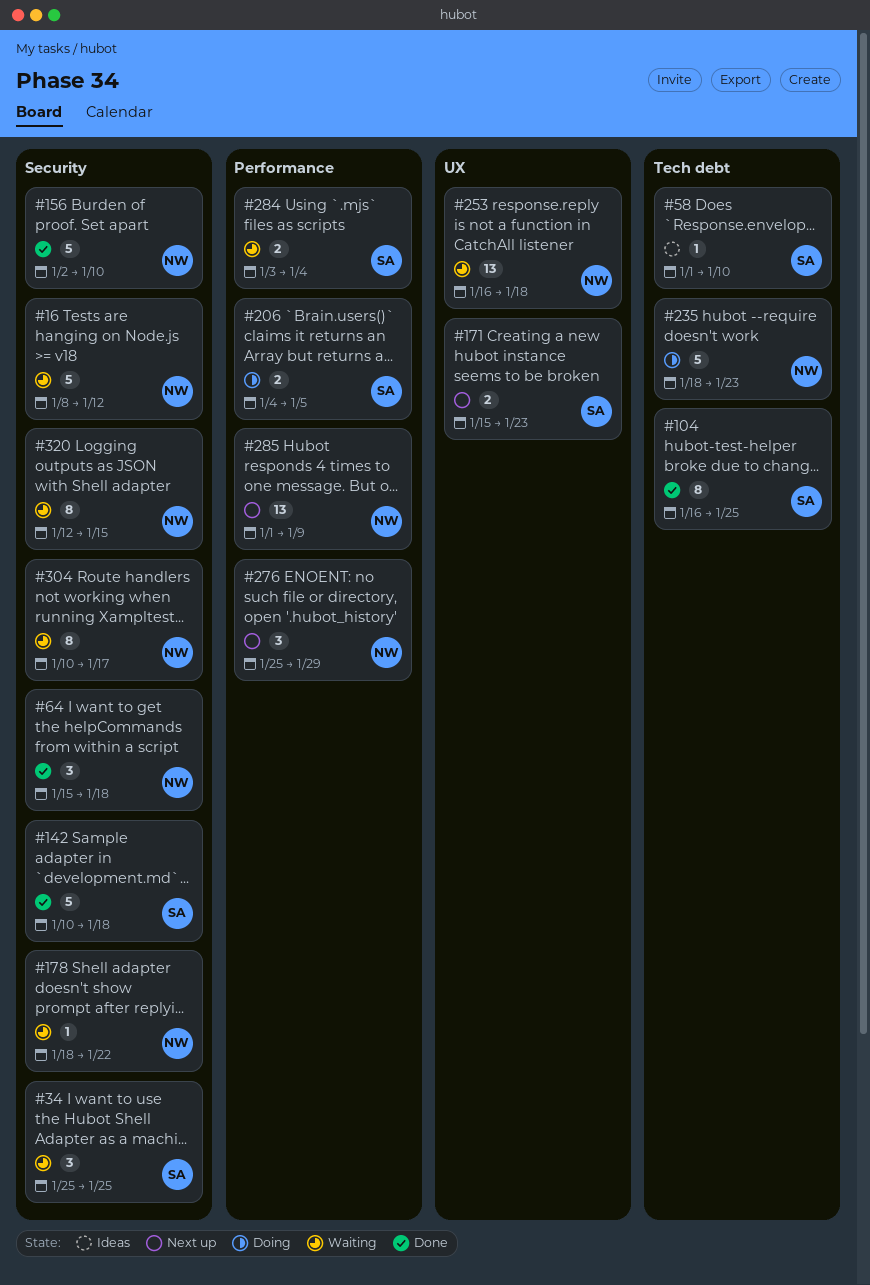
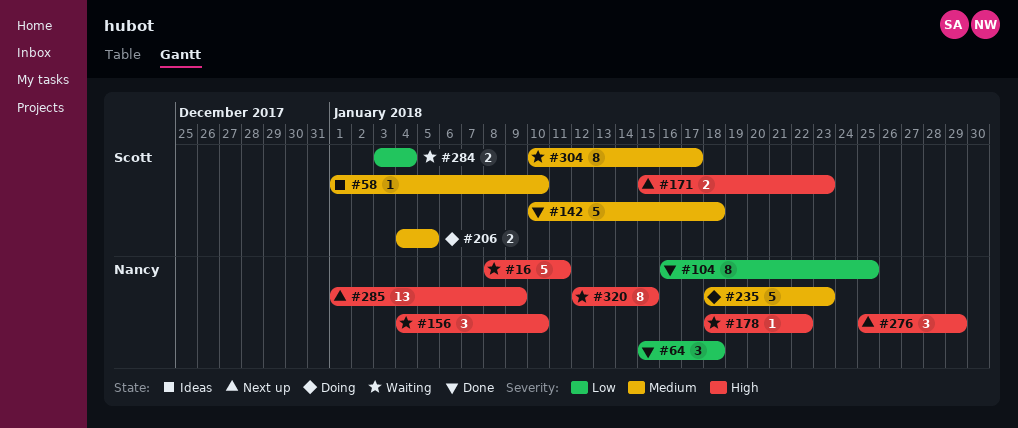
#16, due: Jan 12 -> Jan 11
#34: present -> none
#104, owner: Scott -> Nancy
#156, status: Done -> Waiting
#156, estimate: 5 -> 3
#156, start: Jan 2 -> Jan 4
#253: present -> none
#304, owner: Nancy -> Scott

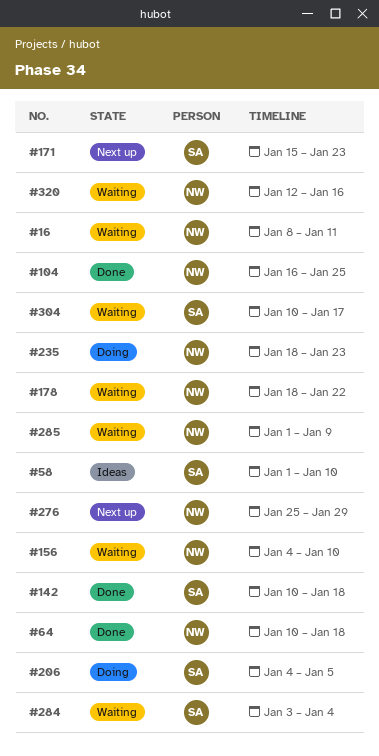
#64, start: Jan 15 -> Jan 10
#285, status: Next up -> Waiting
#320, due: Jan 15 -> Jan 16

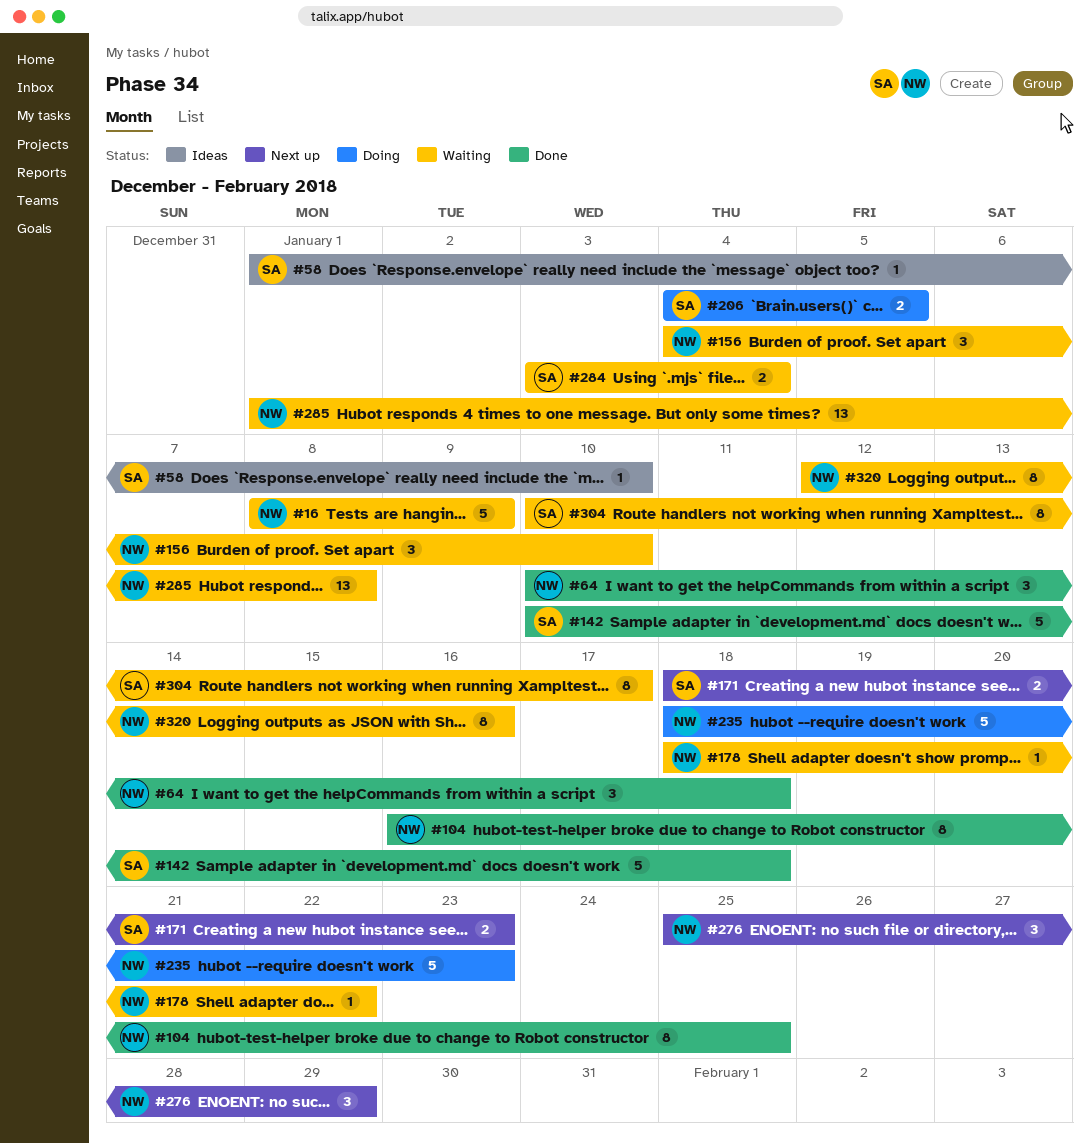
#16, due: Jan 11 -> Jan 9
#171, start: Jan 15 -> Jan 18
#285, due: Jan 9 -> Jan 8

